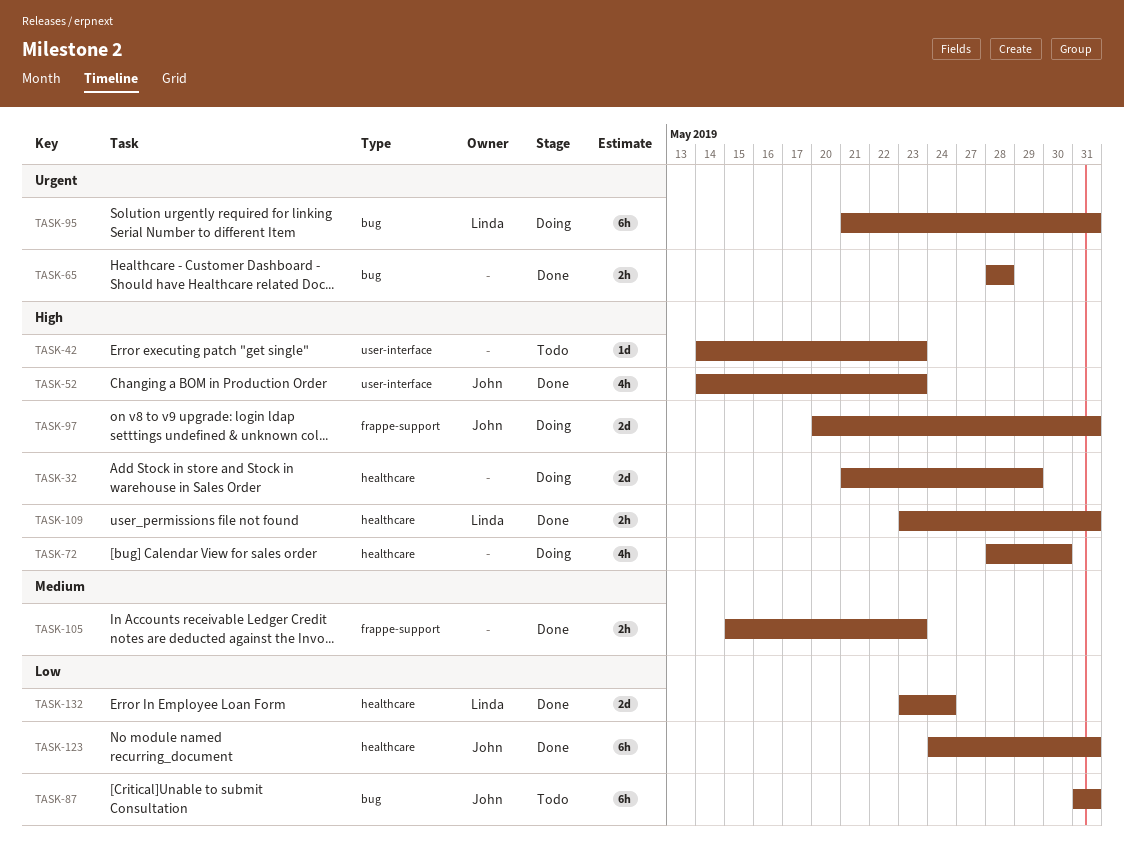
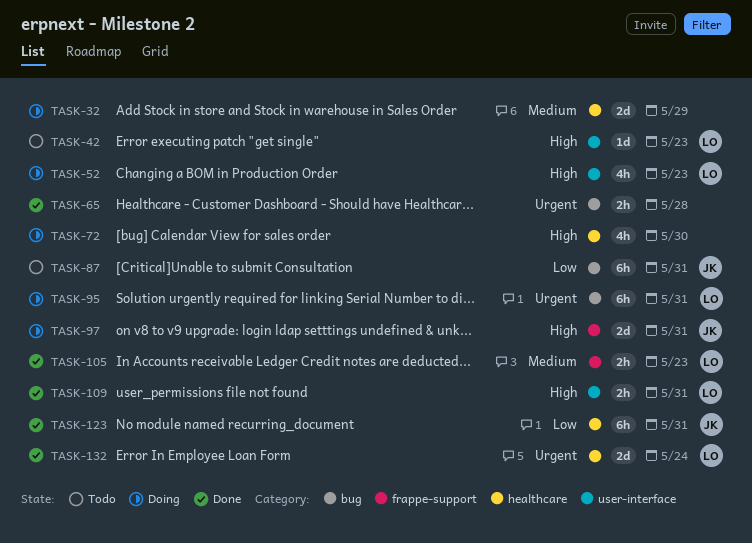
TASK-32, priority: High -> Medium
TASK-42, owner: none -> Linda
TASK-52, status: Done -> Doing
TASK-52, owner: John -> Linda
TASK-105, owner: none -> Linda
TASK-109, label: healthcare -> user-interface
TASK-132, priority: Low -> Urgent

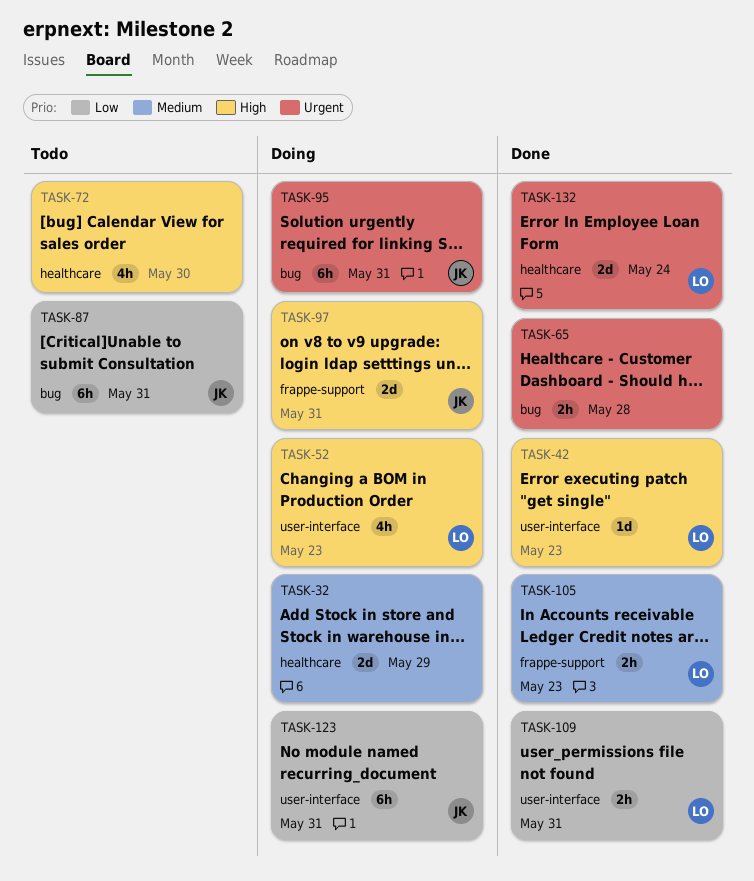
TASK-42, status: Todo -> Done
TASK-72, status: Doing -> Todo
TASK-95, owner: LO -> JK
TASK-109, priority: High -> Low
TASK-123, status: Done -> Doing
TASK-123, label: healthcare -> user-interface

